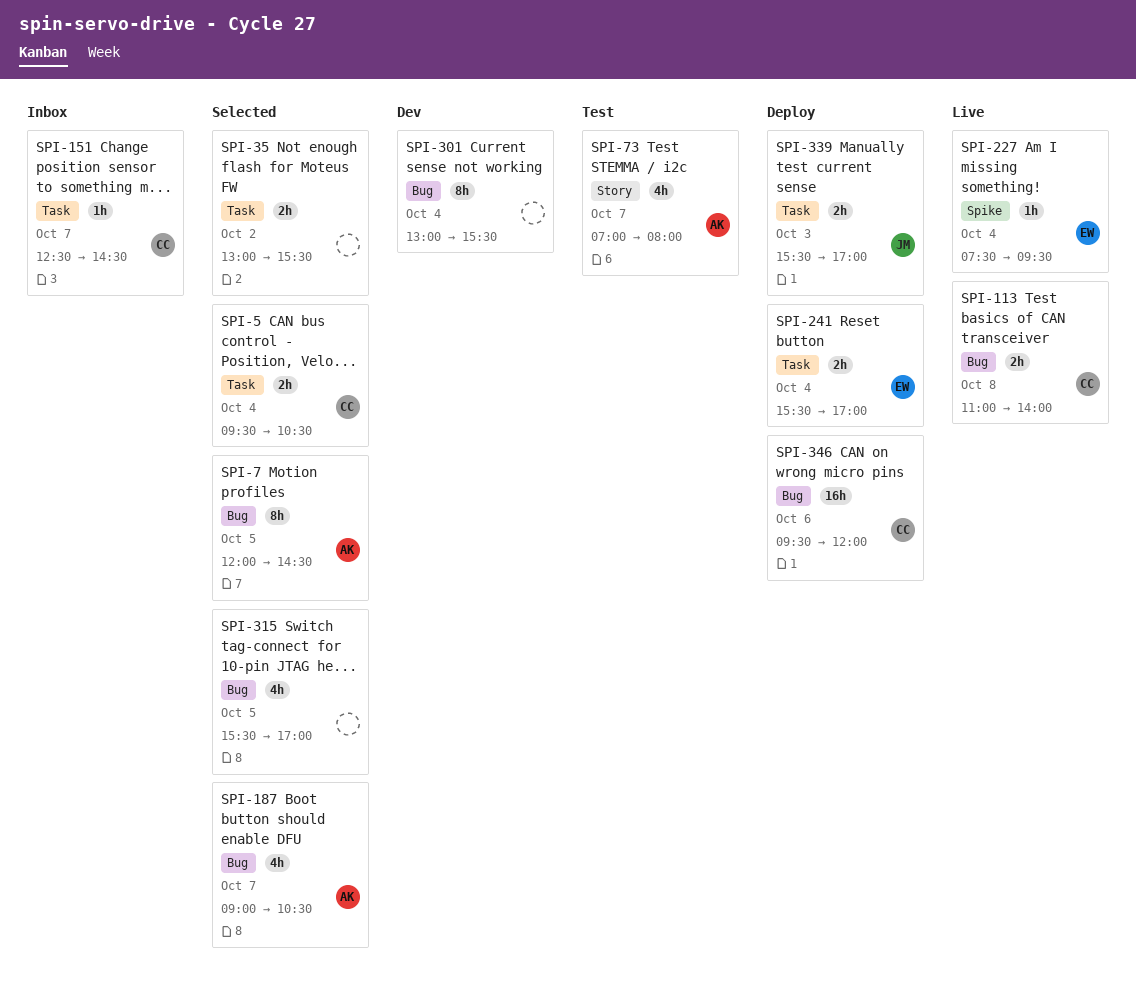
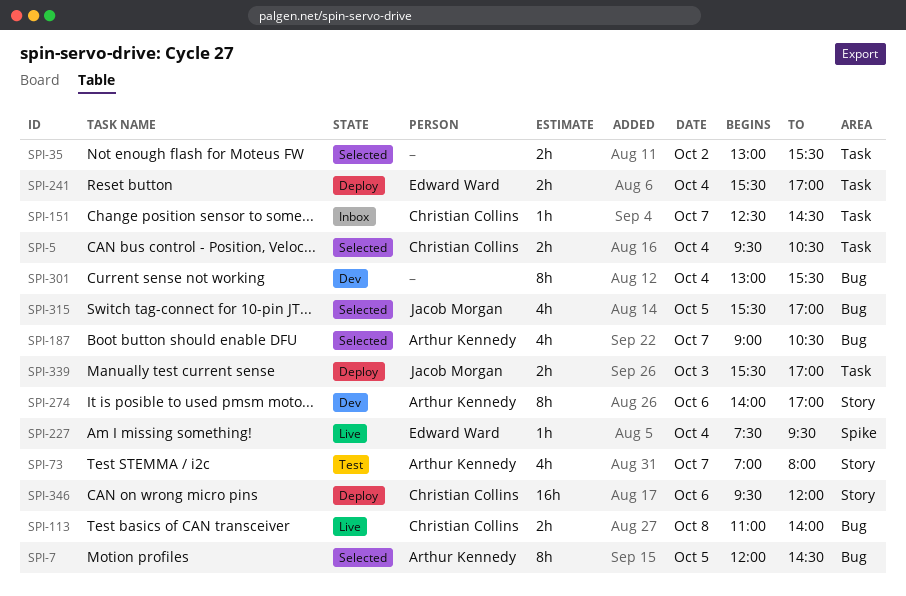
SPI-274: none -> present
SPI-315, owner: none -> Jacob Morgan
SPI-346, label: Bug -> Story

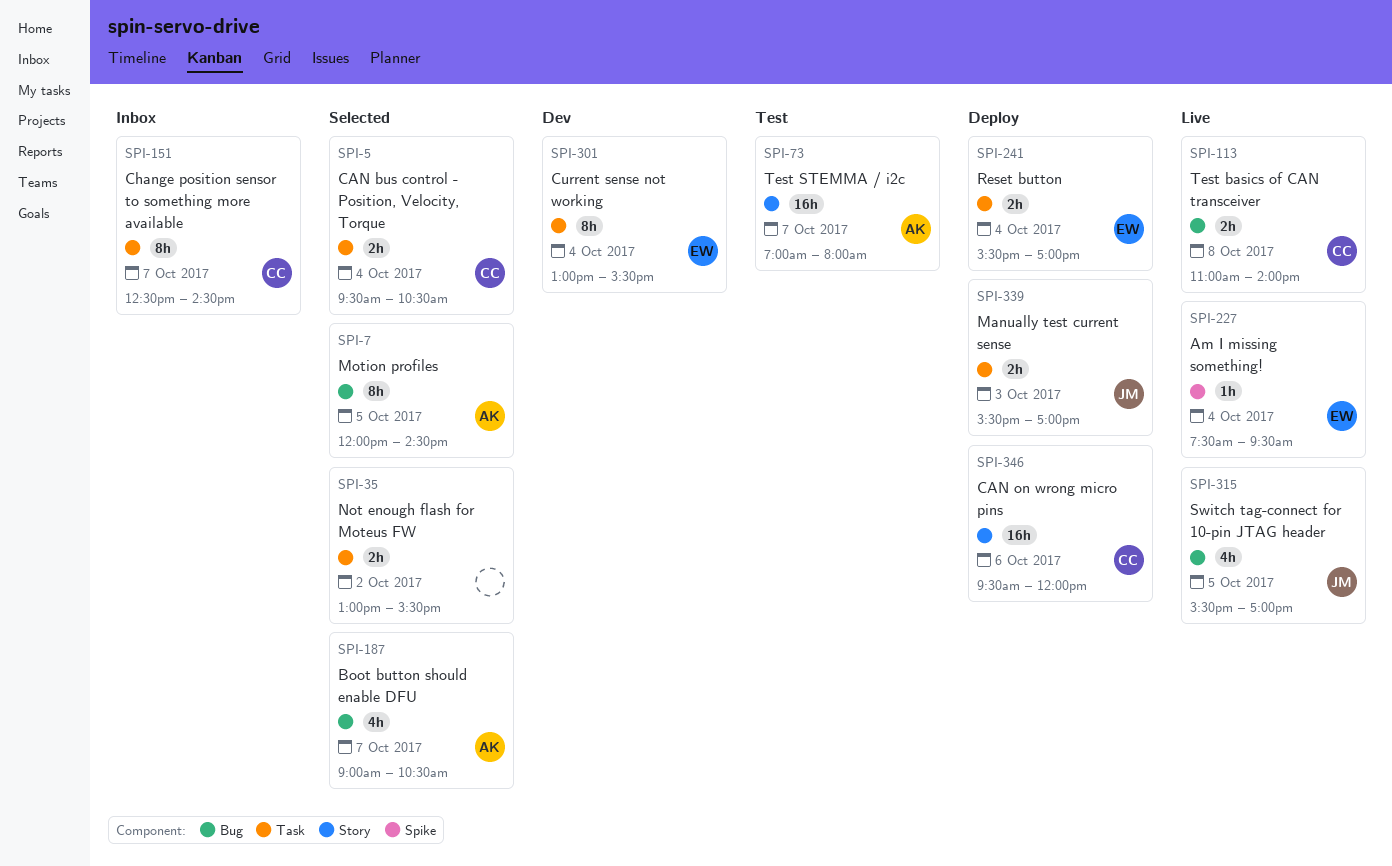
SPI-73, estimate: 4h -> 16h
SPI-151, estimate: 1h -> 8h
SPI-274: present -> none
SPI-301, owner: none -> Edward Ward
SPI-301, label: Bug -> Task
SPI-315, status: Selected -> Live

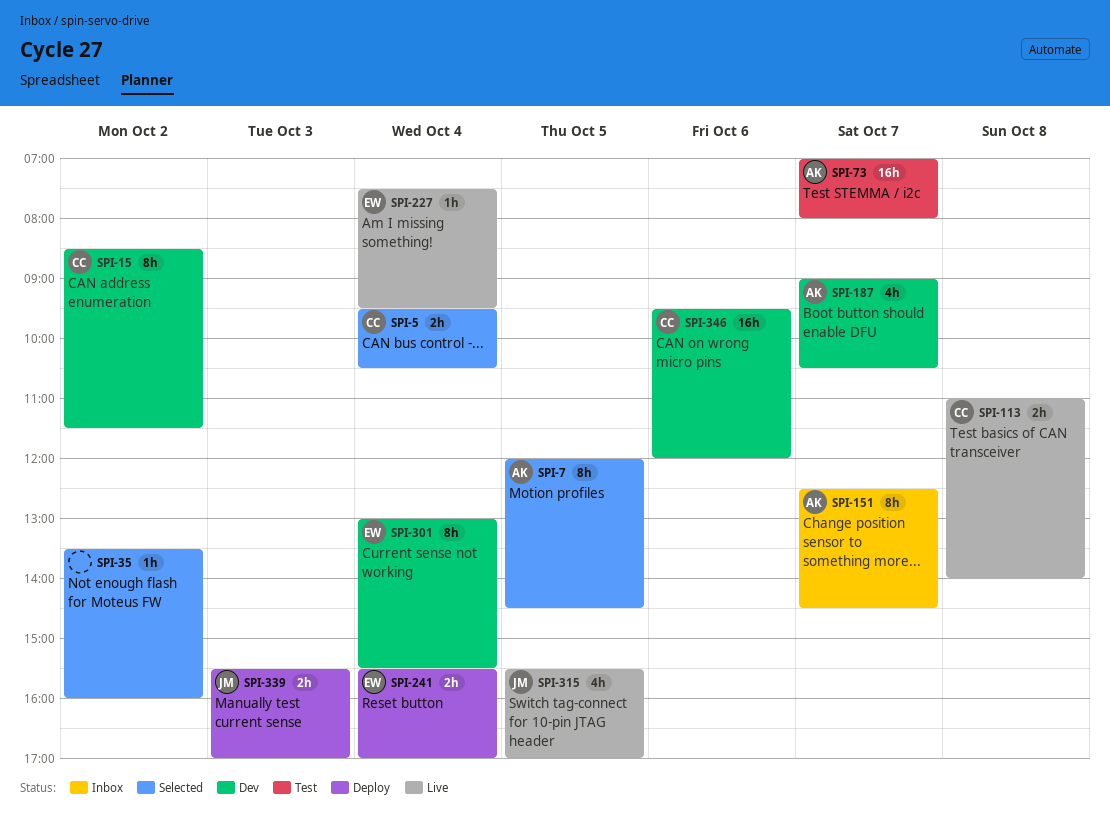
SPI-15: none -> present
SPI-35, estimate: 2h -> 1h
SPI-35, begins: 13:00 -> 13:30
SPI-35, ends: 15:30 -> 16:00
SPI-151, owner: CC -> AK
SPI-187, status: Selected -> Dev
SPI-346, status: Deploy -> Dev

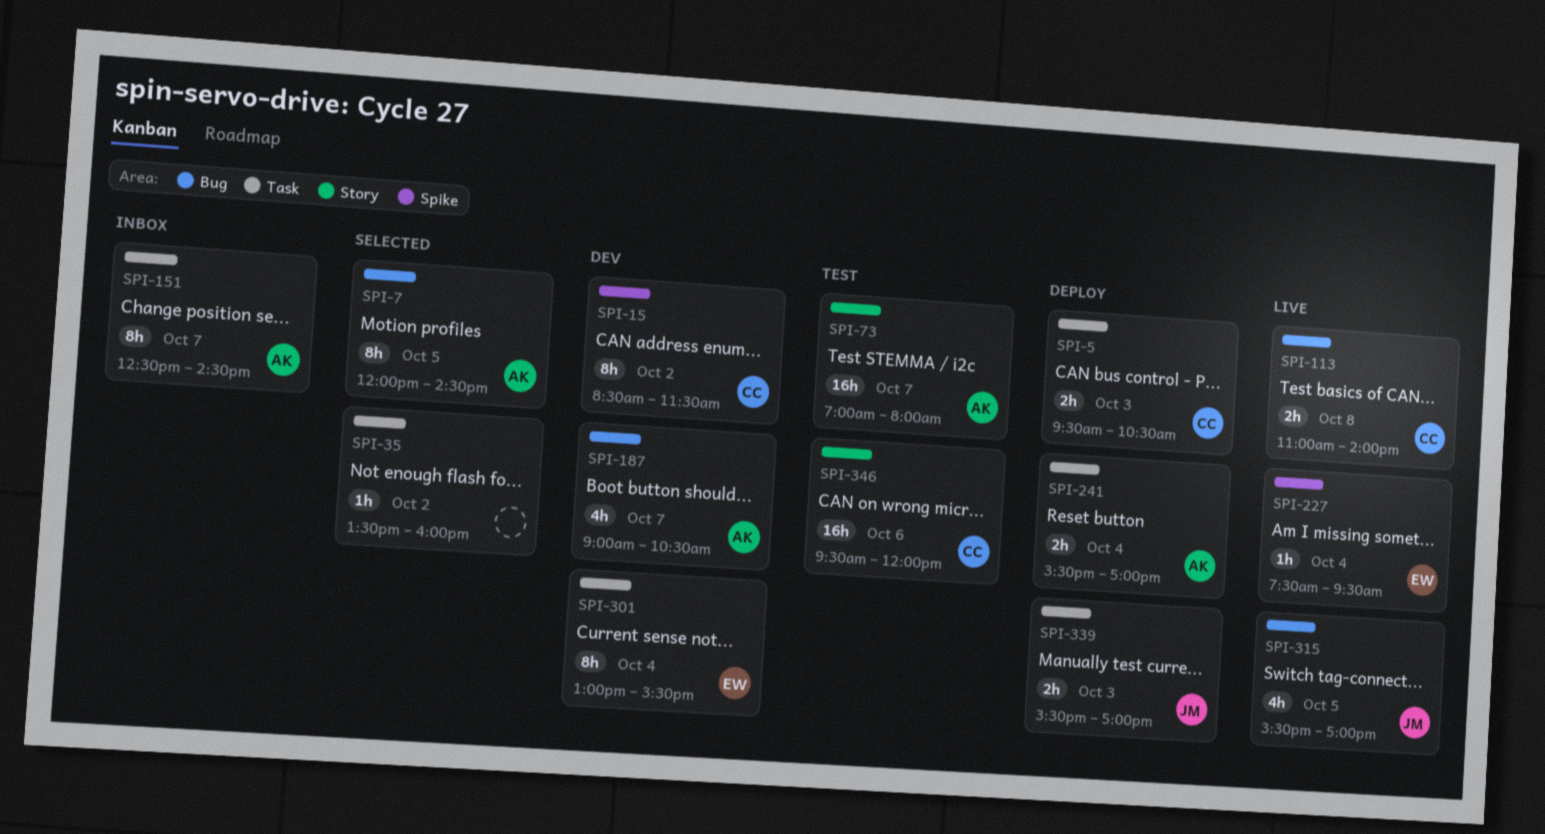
SPI-5, status: Selected -> Deploy
SPI-5, day: Oct 4 -> Oct 3
SPI-241, owner: EW -> AK
SPI-346, status: Dev -> Test

